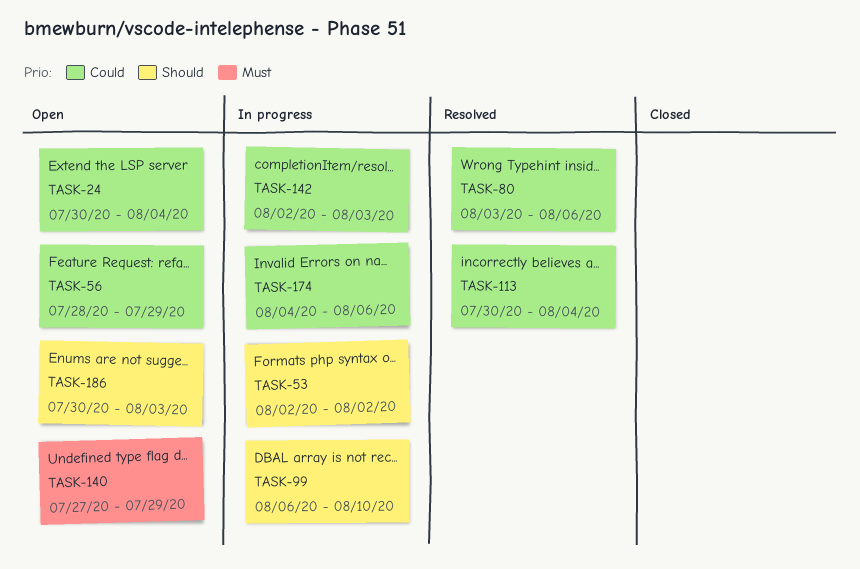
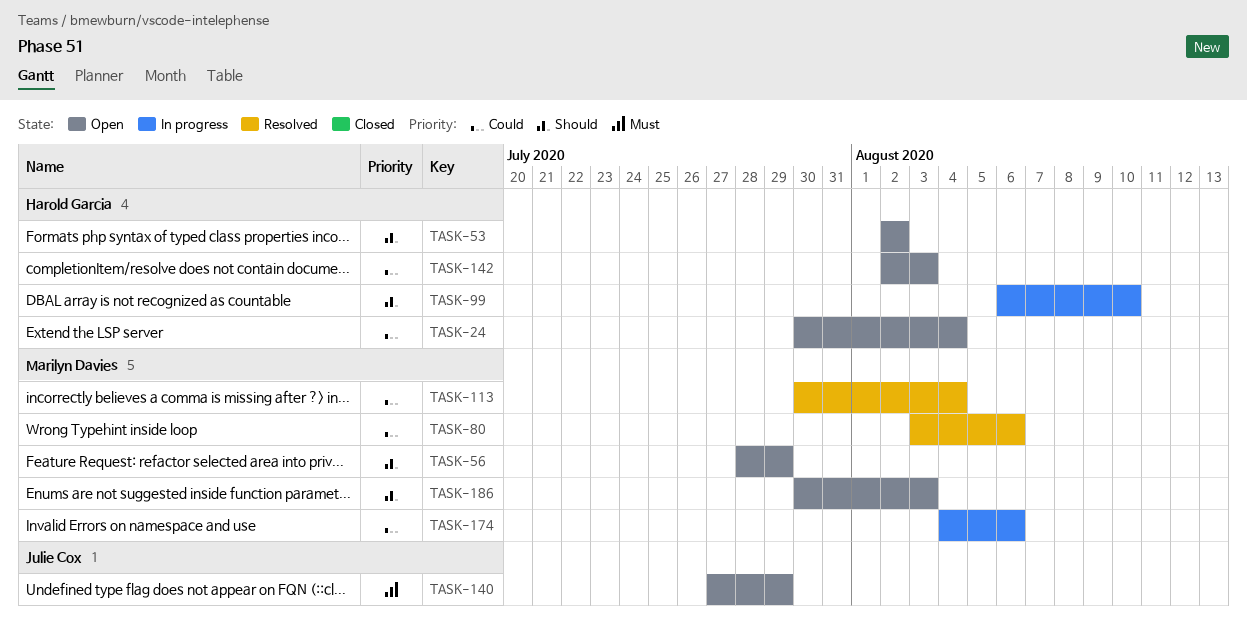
TASK-53, status: In progress -> Open
TASK-56, priority: Could -> Should
TASK-142, status: In progress -> Open

